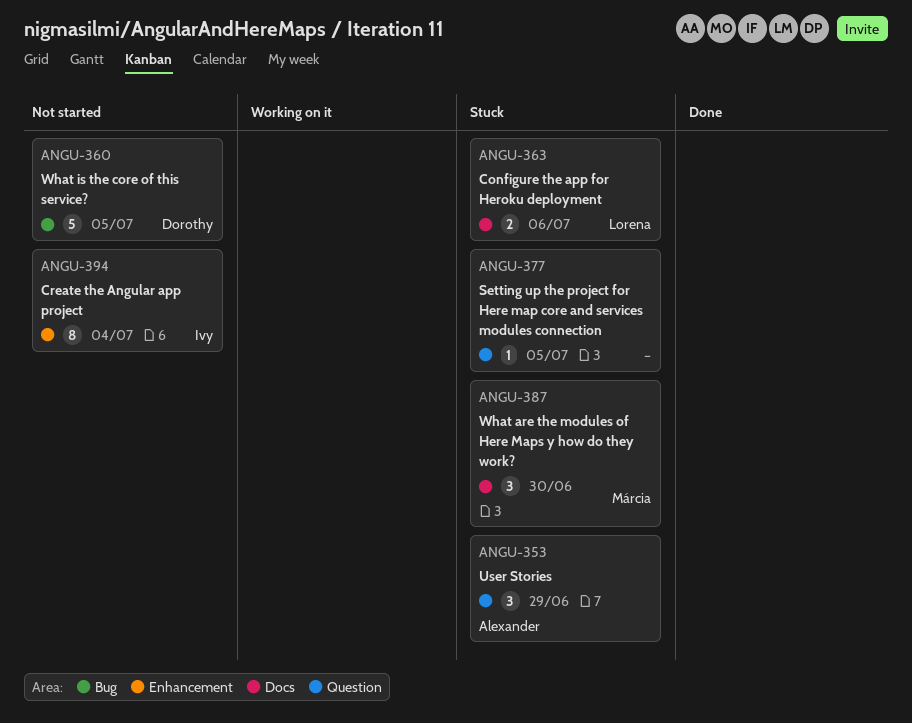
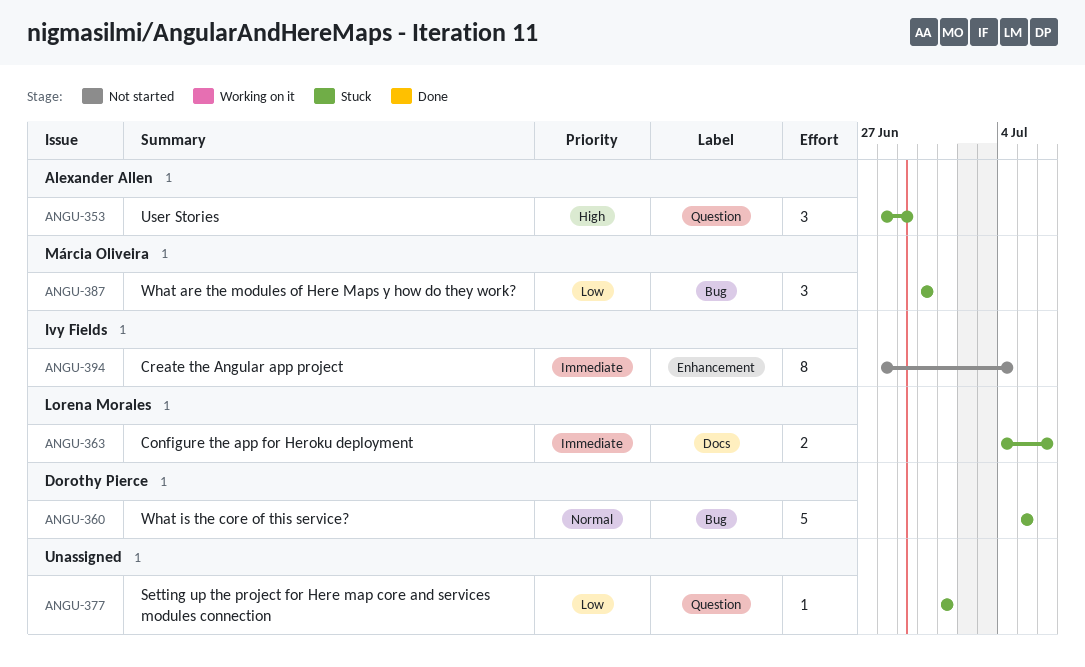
ANGU-360, status: Not started -> Stuck
ANGU-377, due: Jul 5 -> Jul 1
ANGU-387, label: Docs -> Bug

